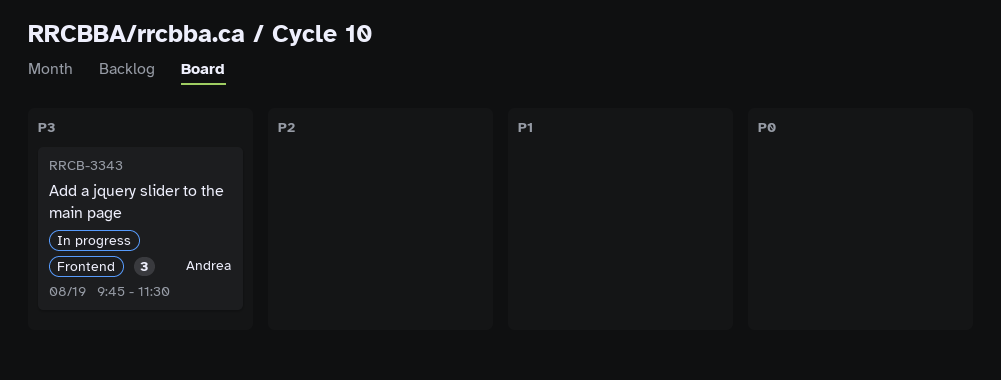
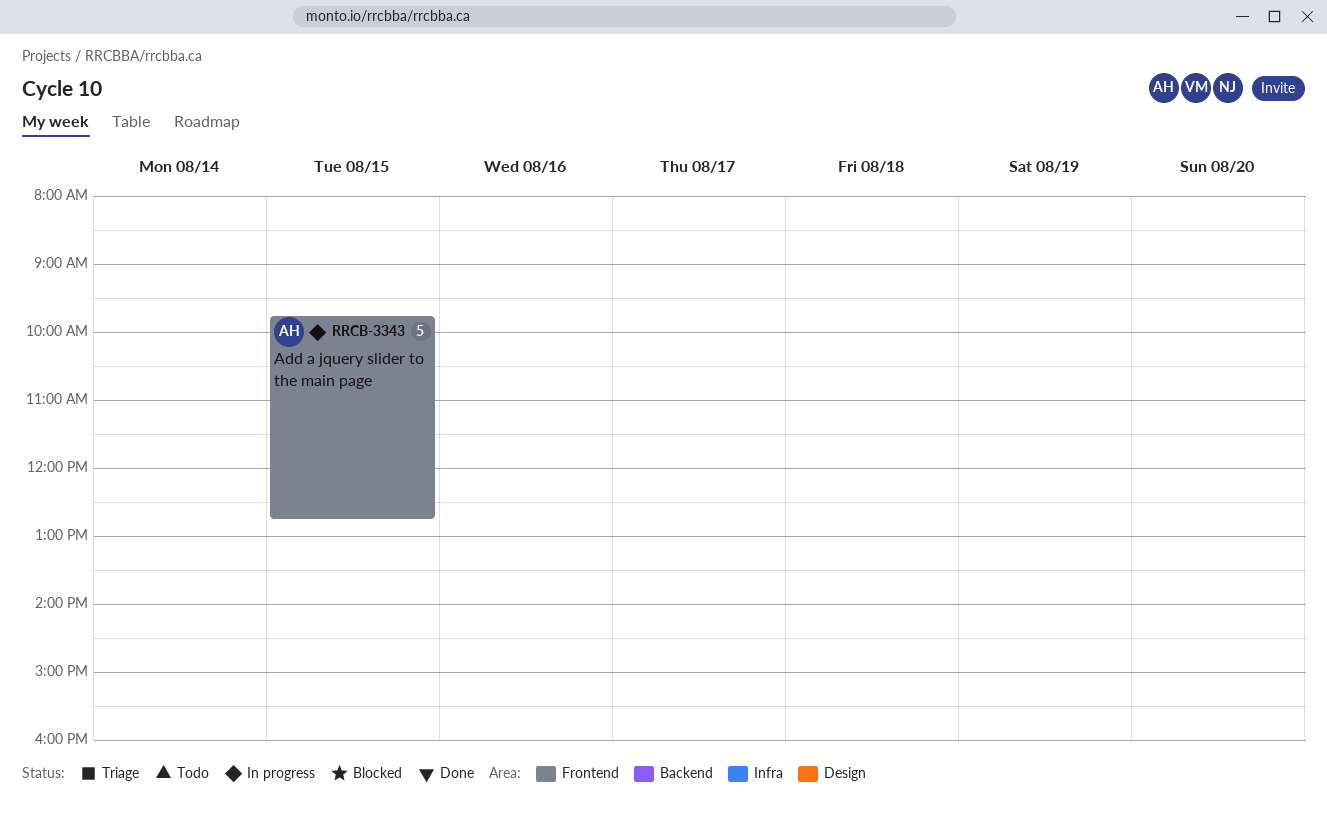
RRCB-3343, estimate: 3 -> 5
RRCB-3343, day: Aug 19 -> Aug 15
RRCB-3343, ends: 11:30 -> 12:45

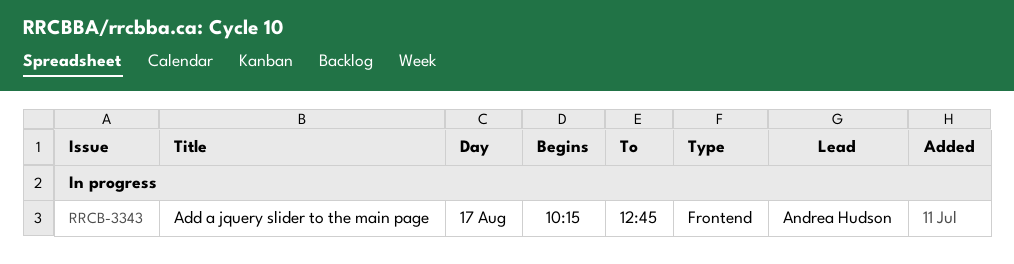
RRCB-3343, day: Aug 15 -> Aug 17
RRCB-3343, begins: 09:45 -> 10:15

